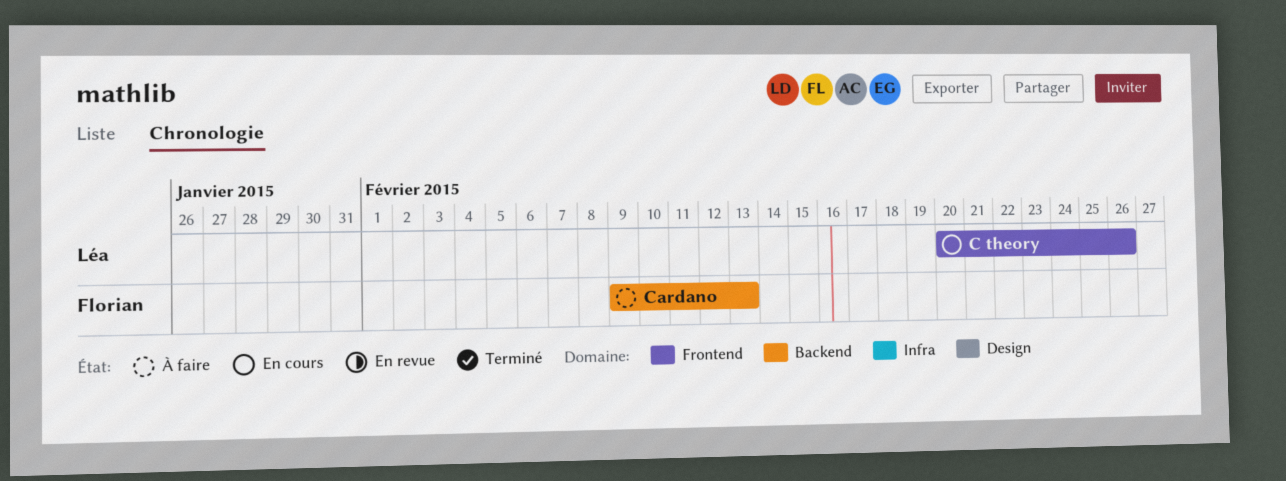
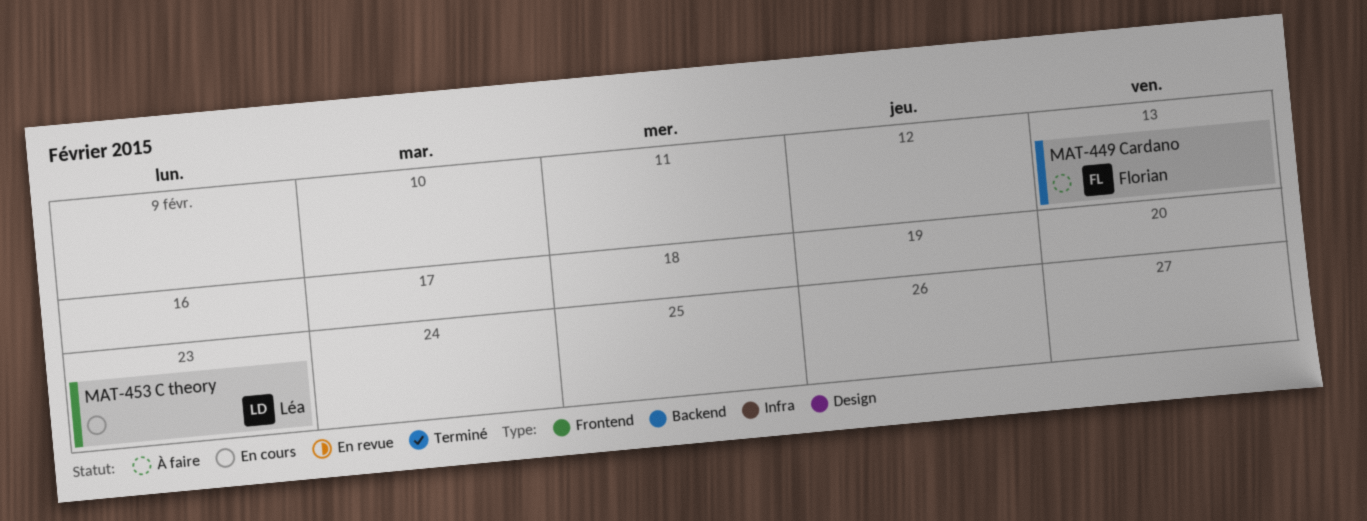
C theory, due: Feb 26 -> Feb 23

